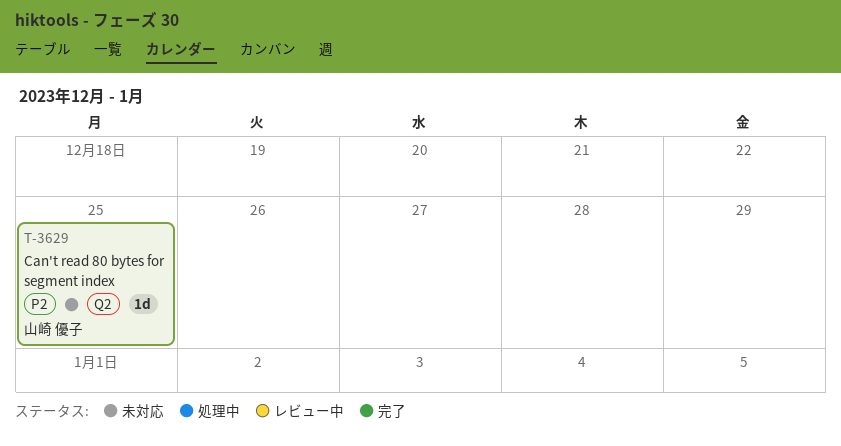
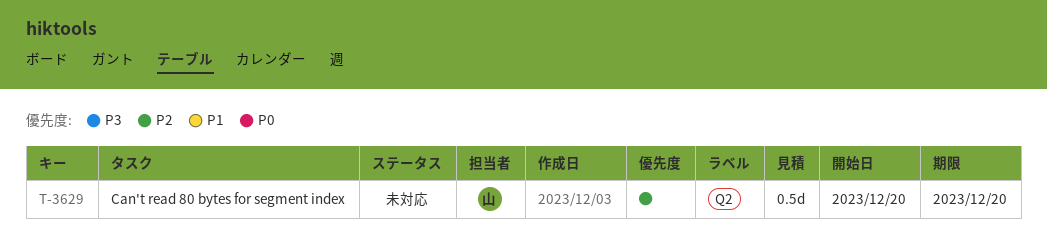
T-3629, estimate: 1d -> 0.5d
T-3629, due: Dec 25 -> Dec 20

